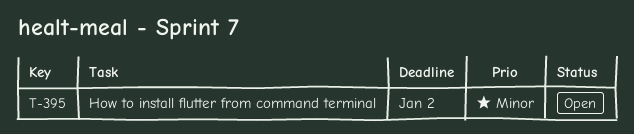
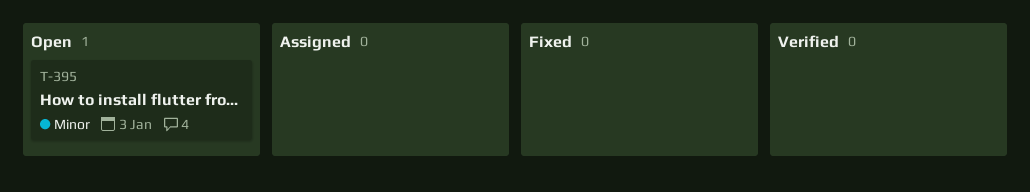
T-395, due: Jan 2 -> Jan 3

